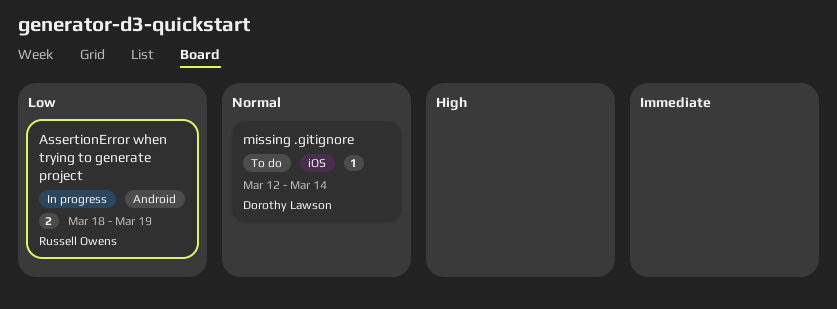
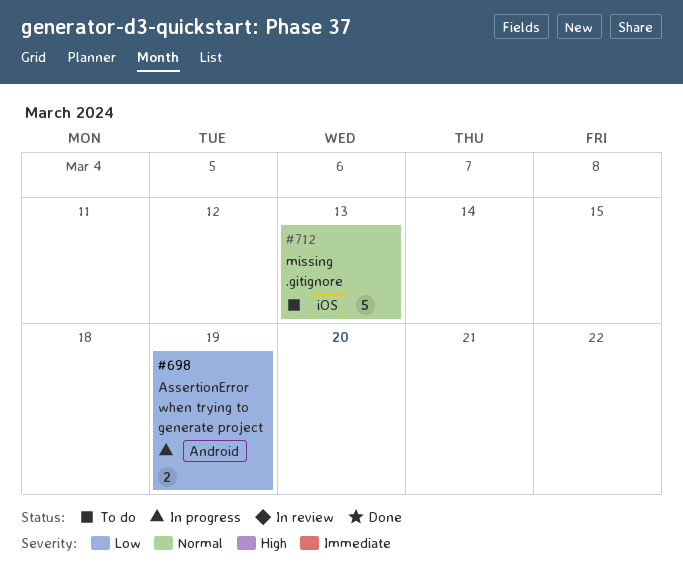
missing .gitignore, estimate: 1 -> 5
missing .gitignore, due: Mar 14 -> Mar 13

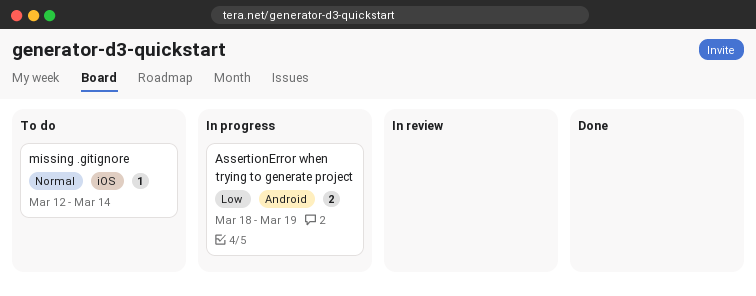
missing .gitignore, estimate: 5 -> 1
missing .gitignore, due: Mar 13 -> Mar 14

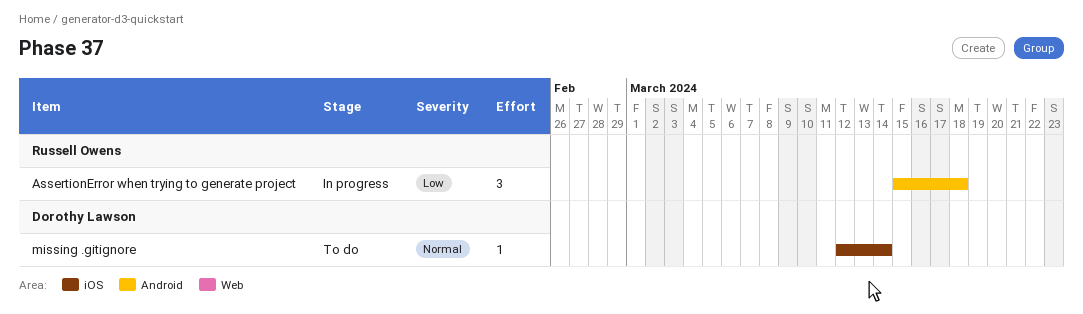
AssertionError when trying to generate project, estimate: 2 -> 3
AssertionError when trying to generate project, start: Mar 18 -> Mar 15
AssertionError when trying to generate project, due: Mar 19 -> Mar 18

